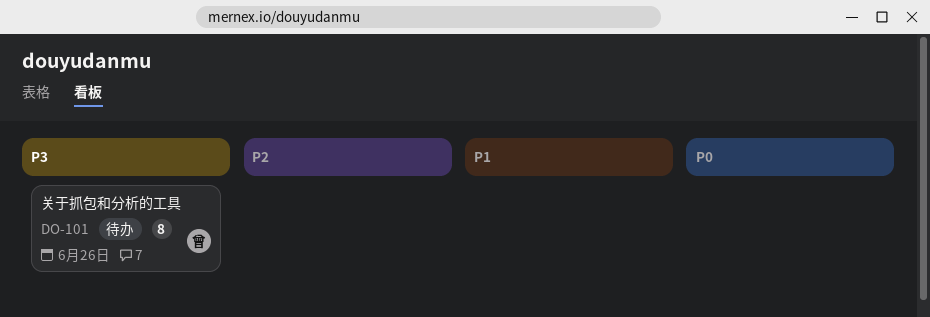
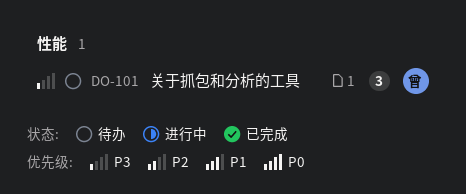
DO-101, estimate: 8 -> 3

